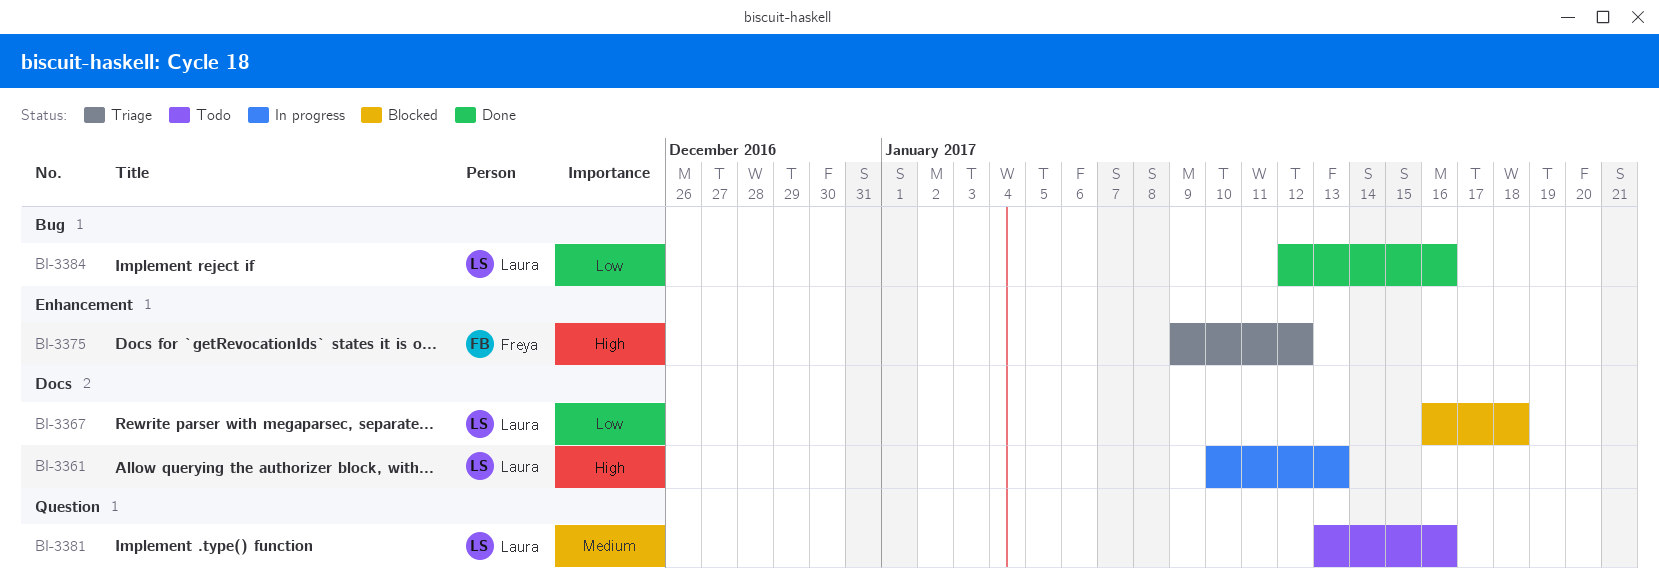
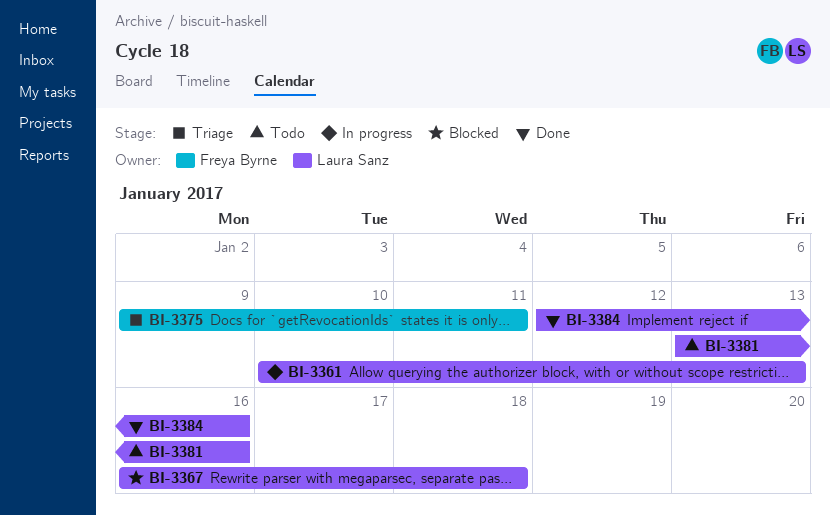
BI-3375, due: Jan 12 -> Jan 11

